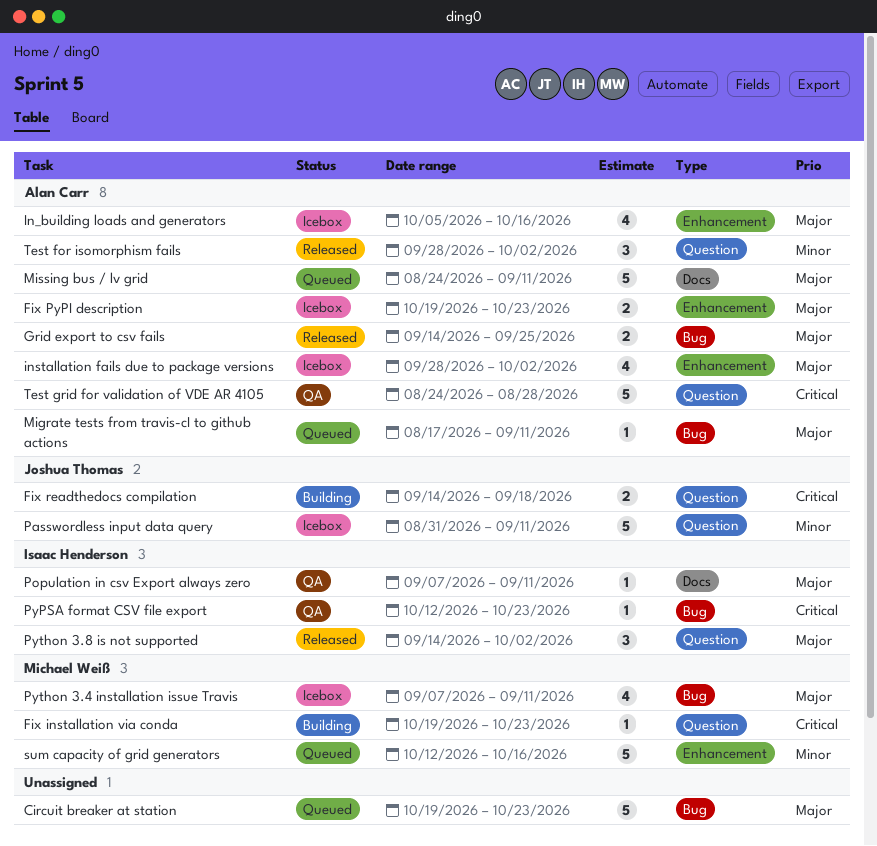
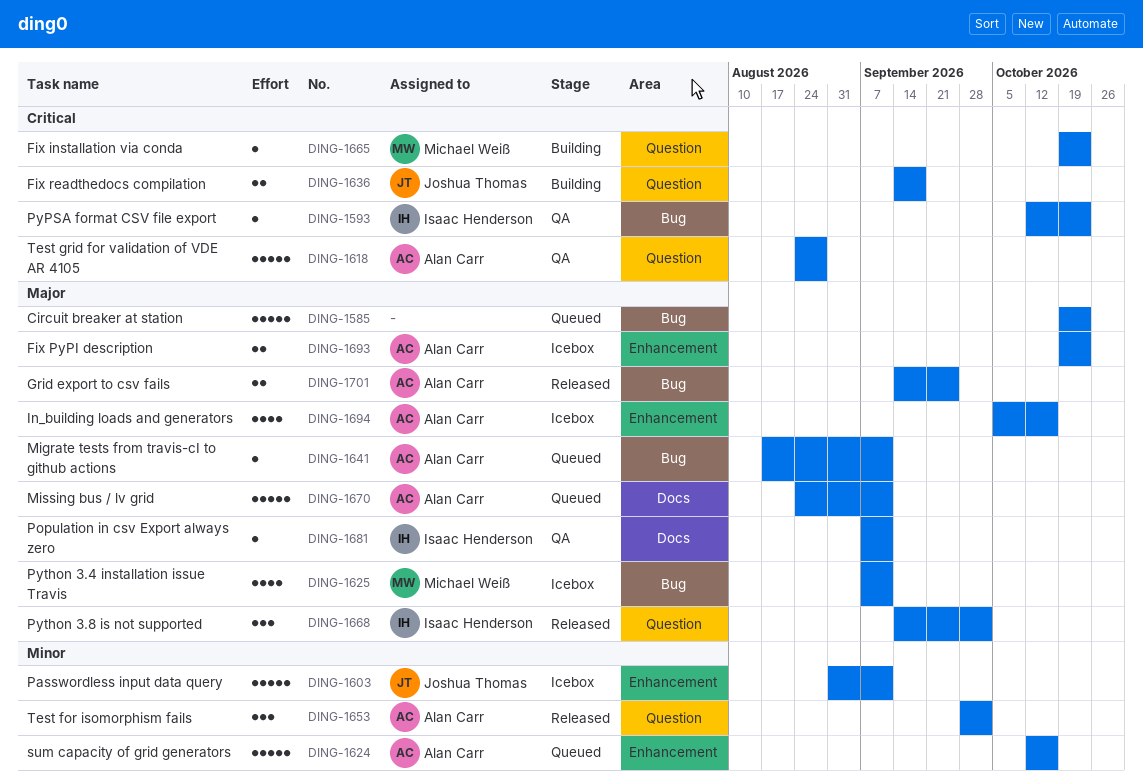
installation fails due to package versions: present -> none
Passwordless input data query, label: Question -> Enhancement
sum capacity of grid generators, owner: Michael Weiß -> Alan Carr

